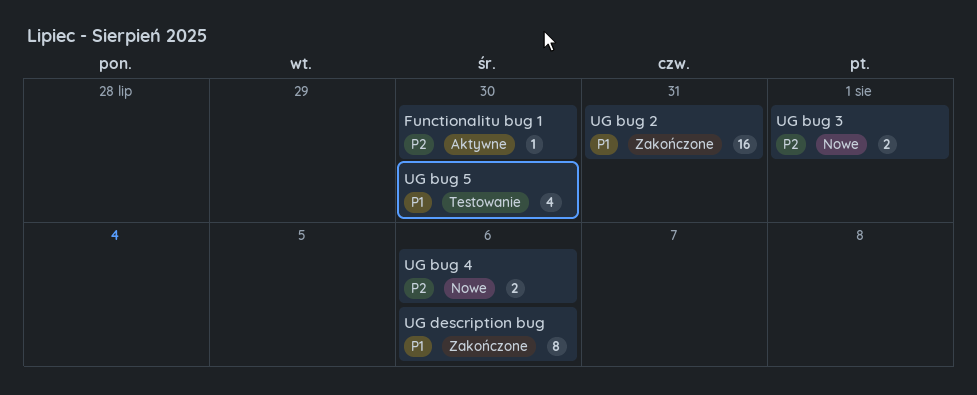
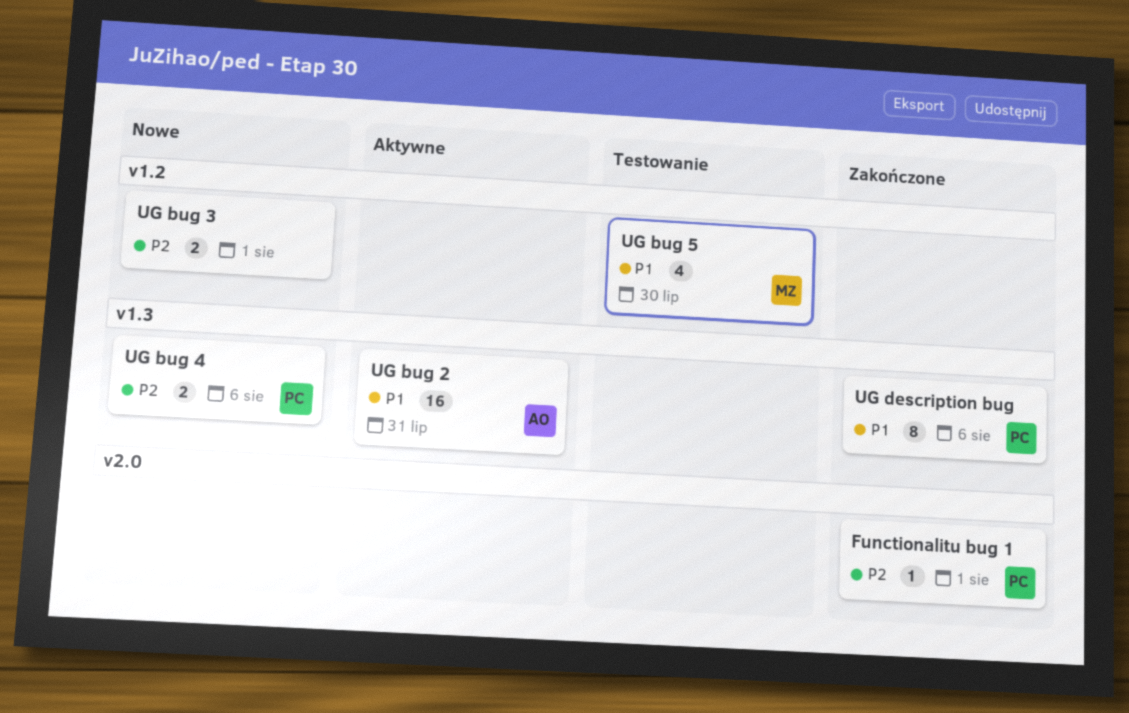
Functionalitu bug 1, status: Aktywne -> Zakończone
Functionalitu bug 1, due: Jul 30 -> Aug 1
UG bug 2, status: Zakończone -> Aktywne

